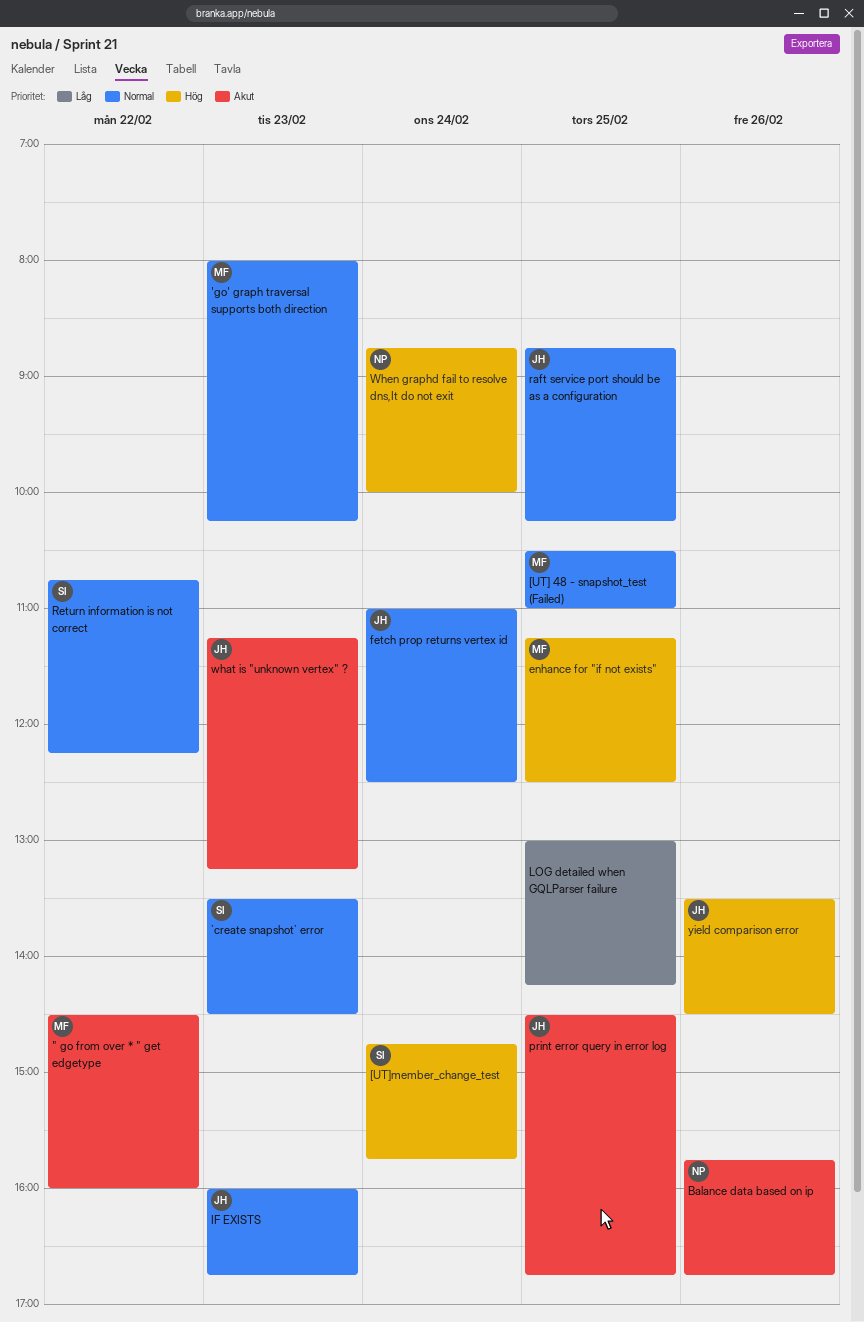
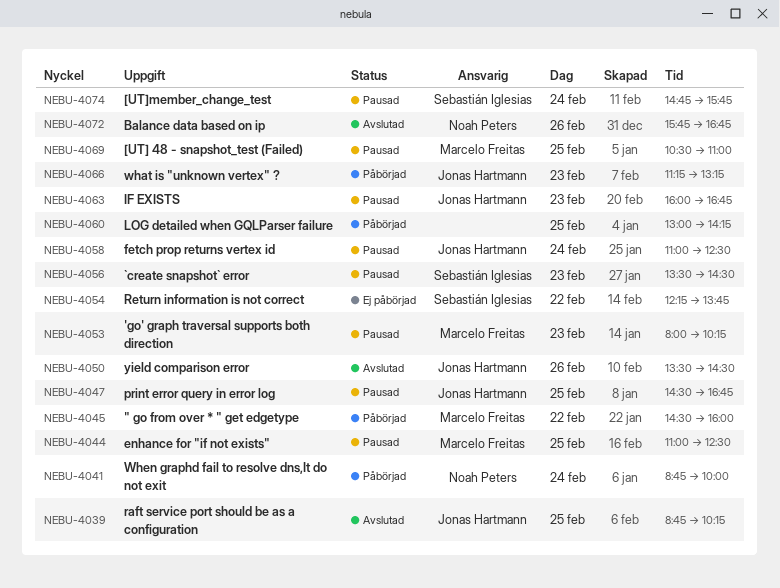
enhance for "if not exists", begins: 11:15 -> 11:00
Return information is not correct, begins: 10:45 -> 12:15
Return information is not correct, ends: 12:15 -> 13:45

